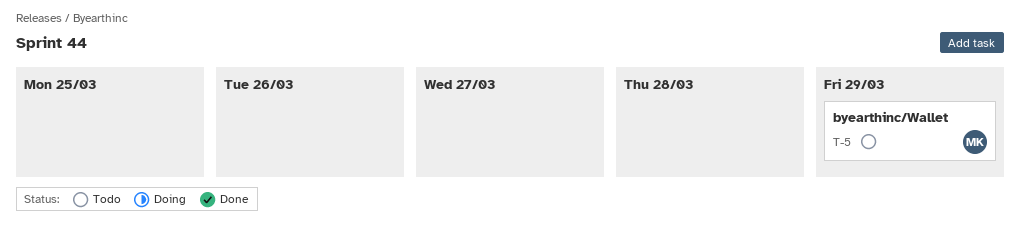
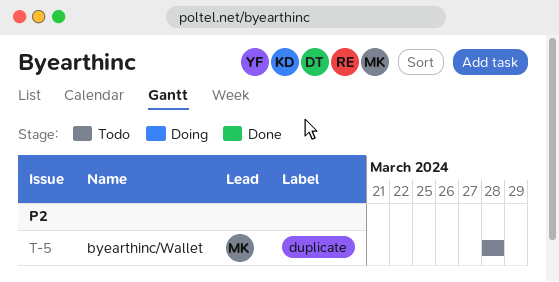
T-5, due: Mar 29 -> Mar 28

